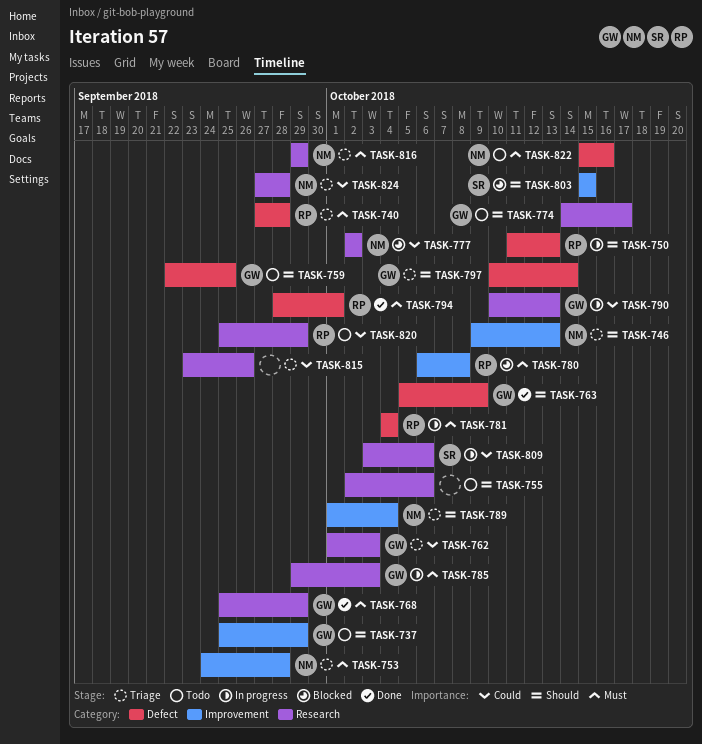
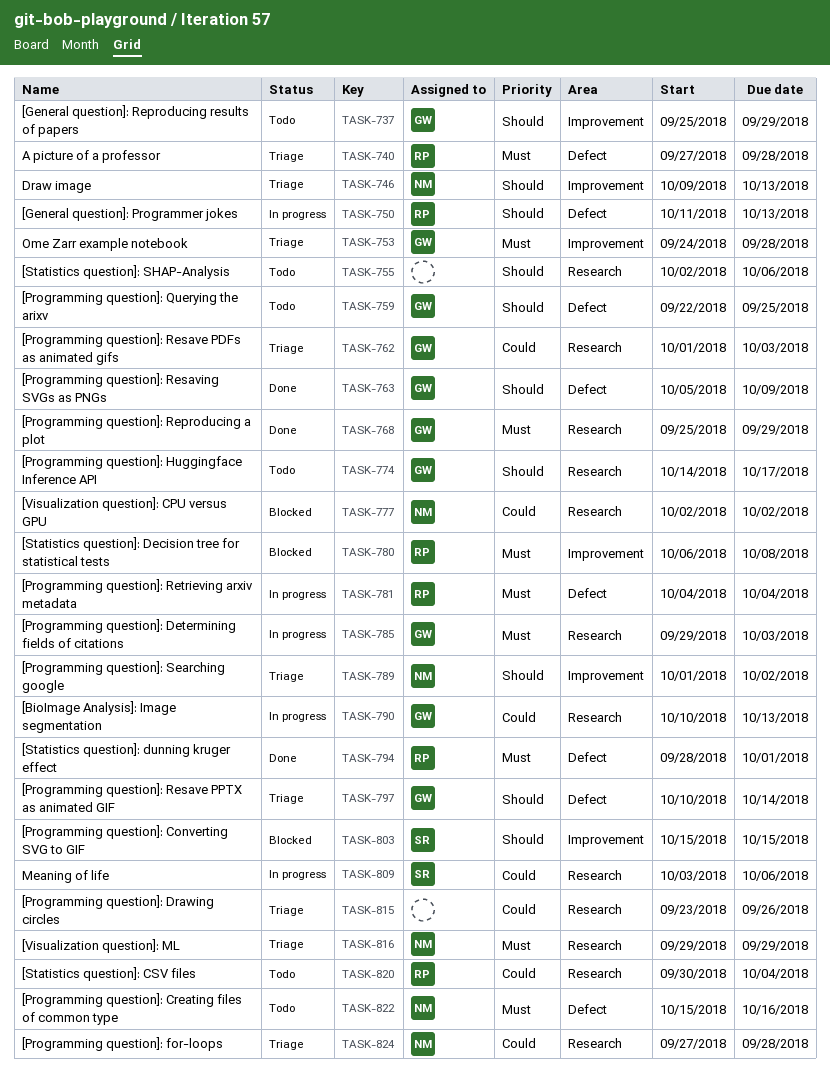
TASK-753, owner: NM -> GW
TASK-789, due: Oct 4 -> Oct 2
TASK-820, start: Sep 25 -> Sep 30
TASK-820, due: Sep 29 -> Oct 4

